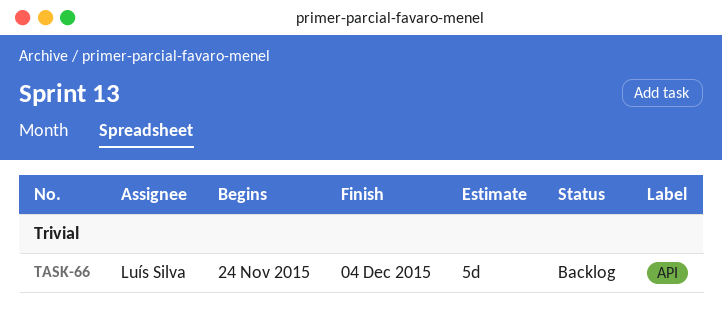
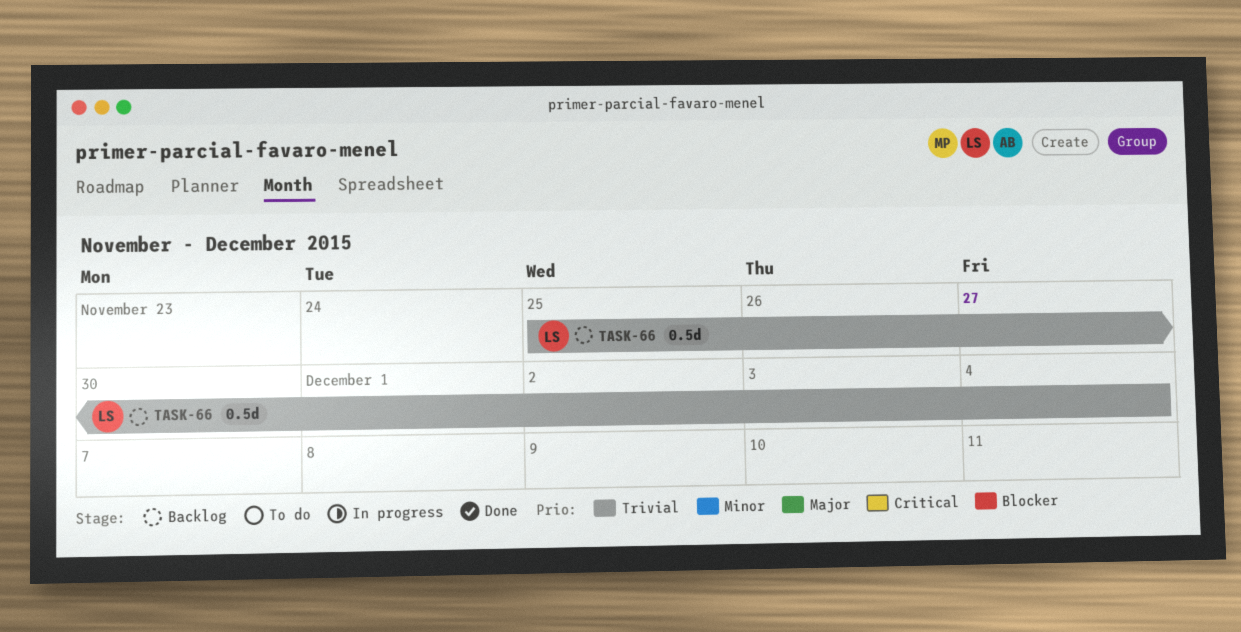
TASK-66, estimate: 5d -> 0.5d
TASK-66, start: Nov 24 -> Nov 25

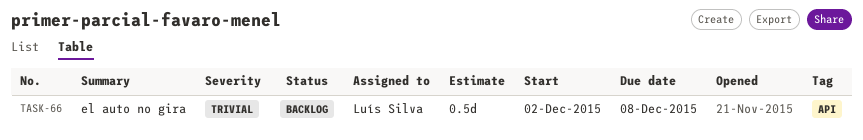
TASK-66, start: Nov 25 -> Dec 2
TASK-66, due: Dec 4 -> Dec 8

